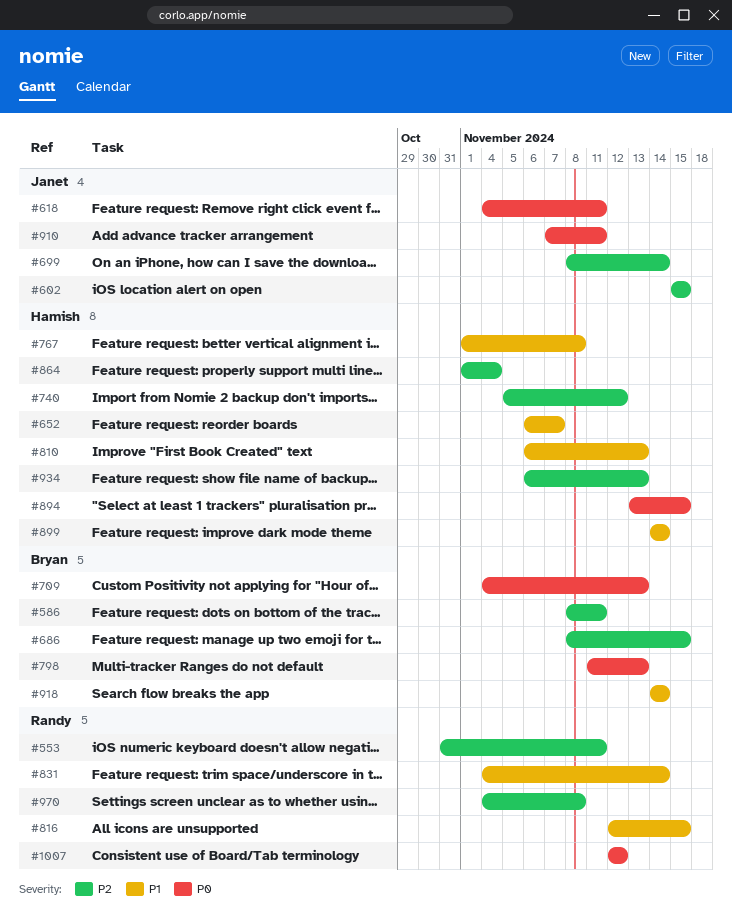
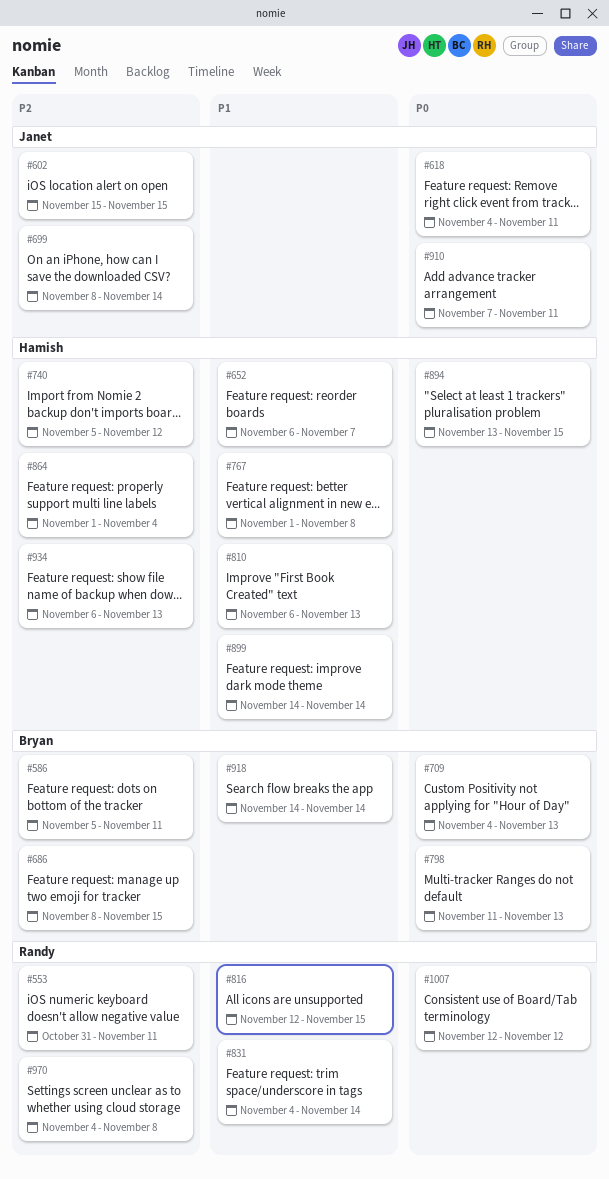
#586, start: Nov 8 -> Nov 5

